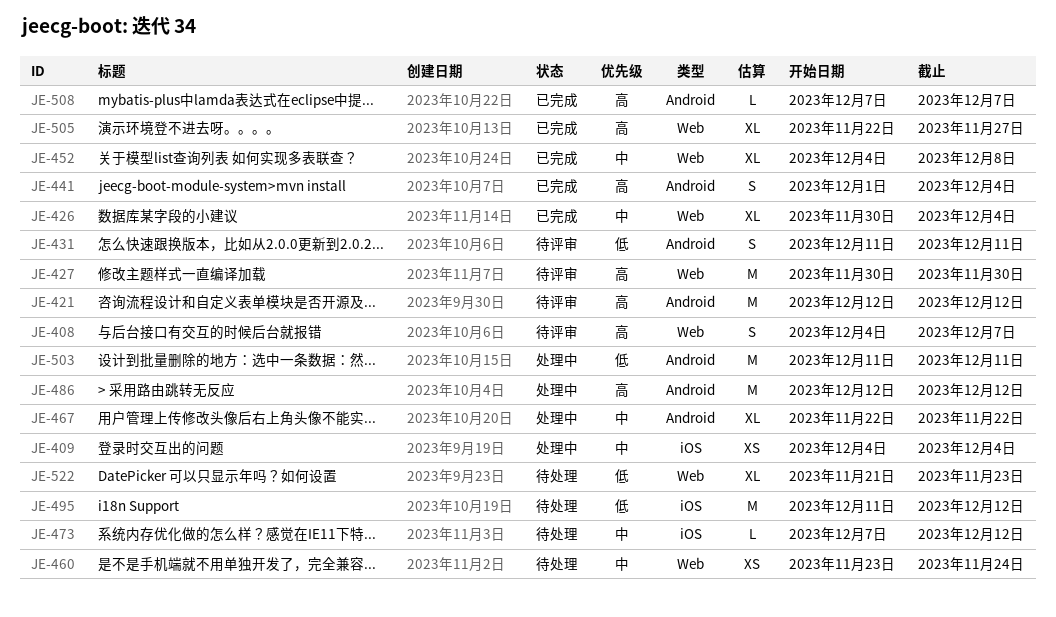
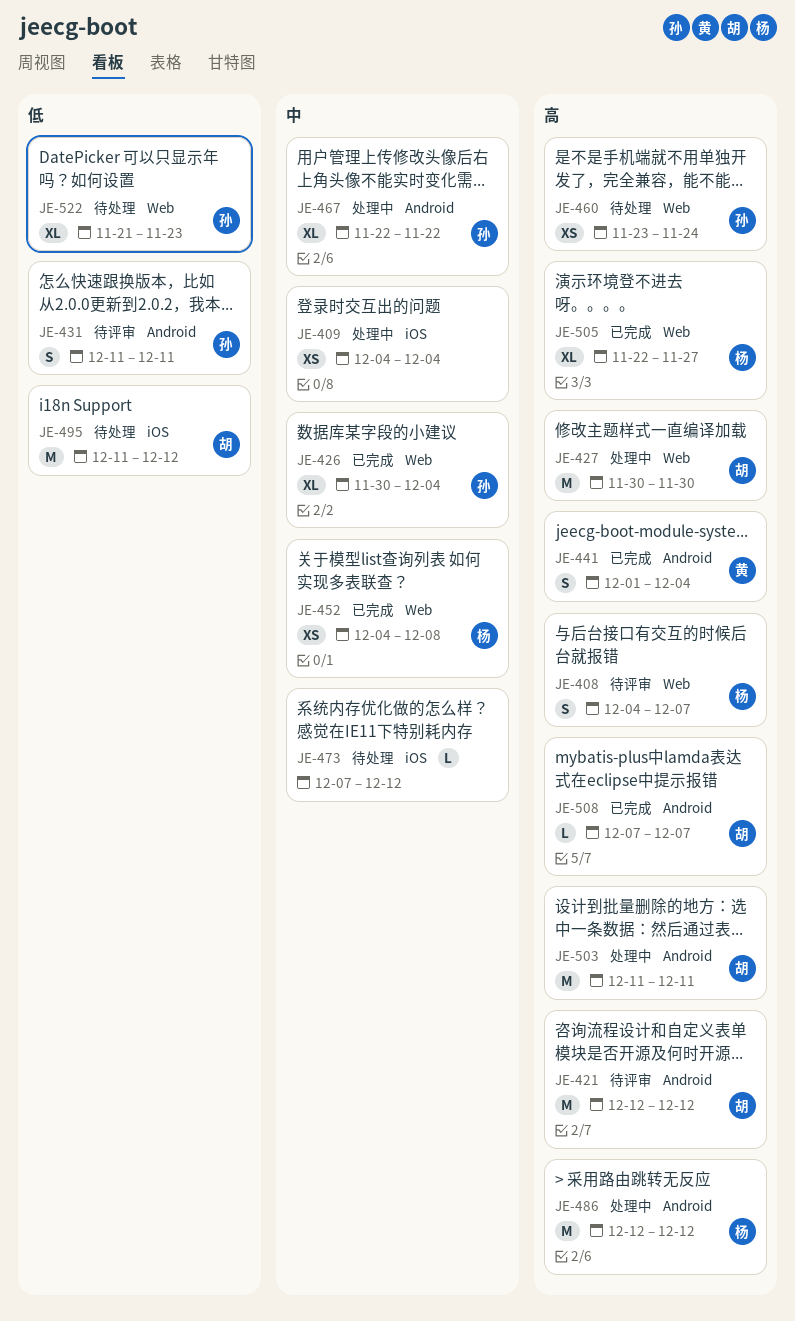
JE-427, status: 待评审 -> 处理中
JE-452, estimate: XL -> XS
JE-460, priority: 中 -> 高
JE-503, priority: 低 -> 高

